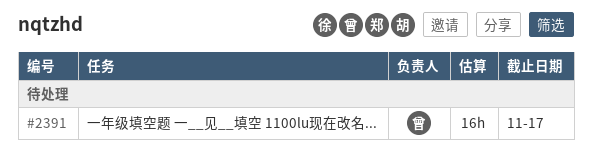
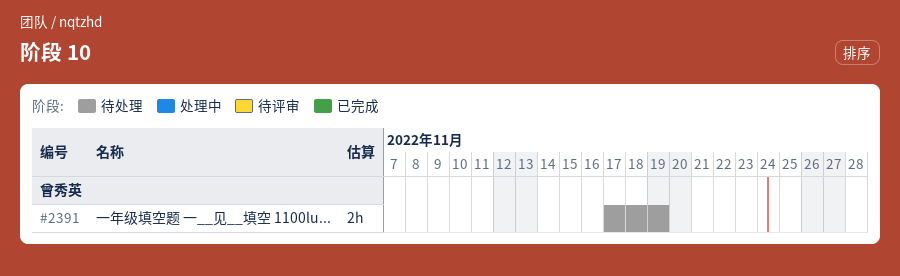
#2391, estimate: 16h -> 2h
#2391, due: Nov 17 -> Nov 19

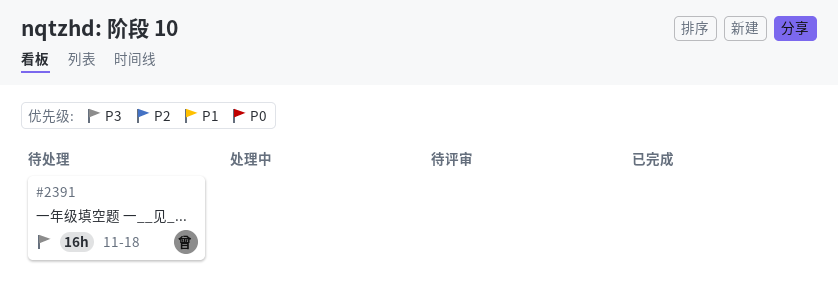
#2391, estimate: 2h -> 16h
#2391, due: Nov 19 -> Nov 18

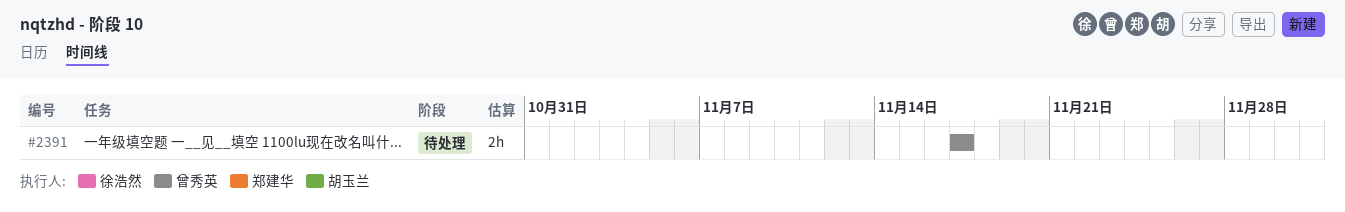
#2391, estimate: 16h -> 2h
#2391, due: Nov 18 -> Nov 17

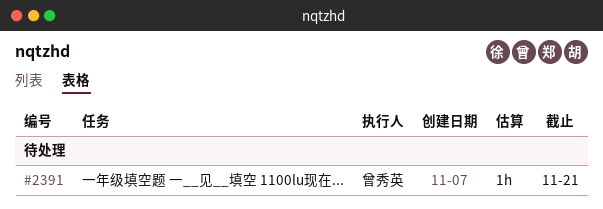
#2391, estimate: 2h -> 1h
#2391, due: Nov 17 -> Nov 21

